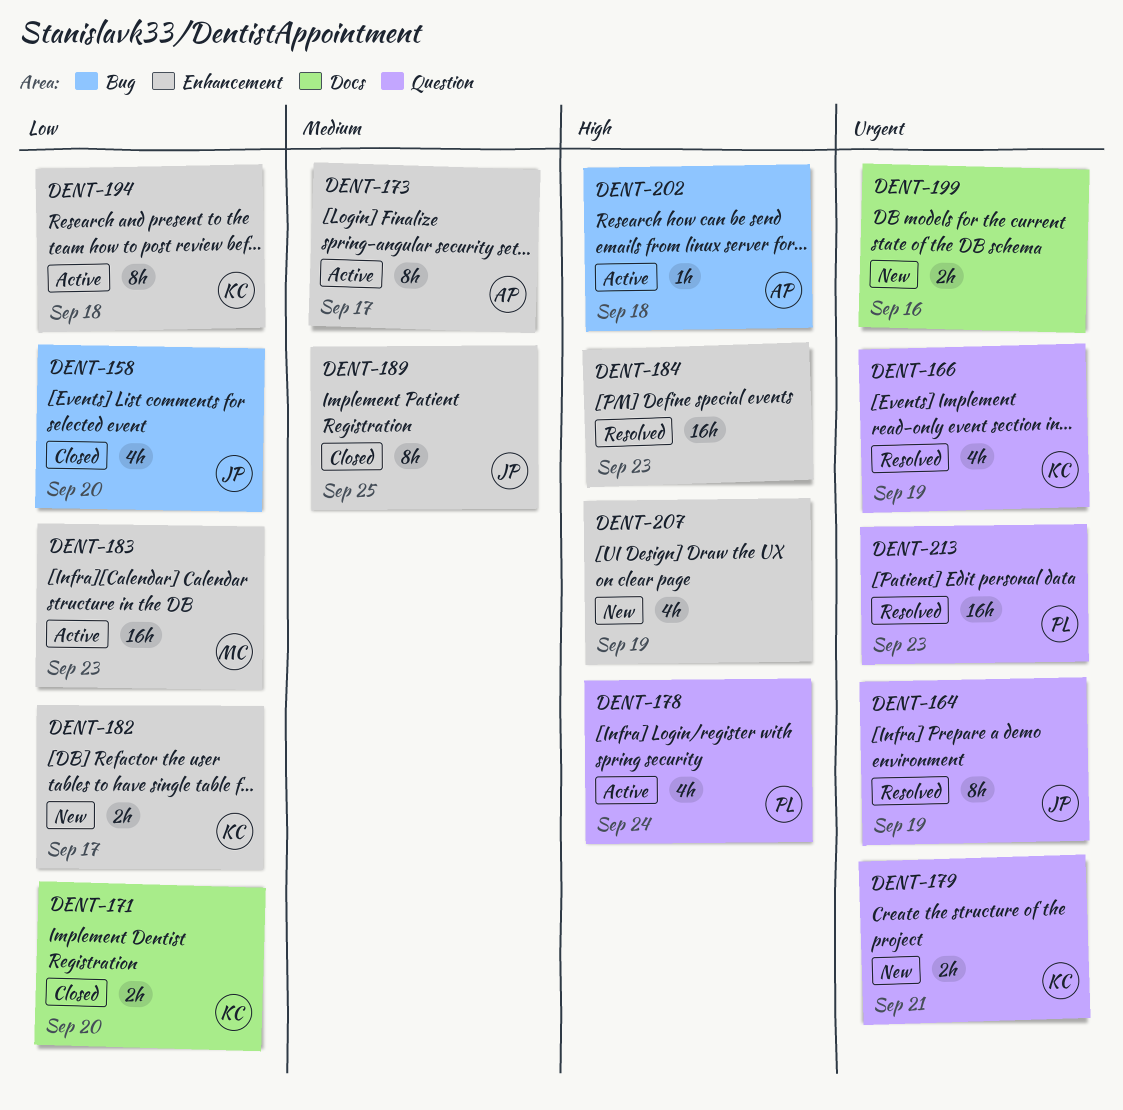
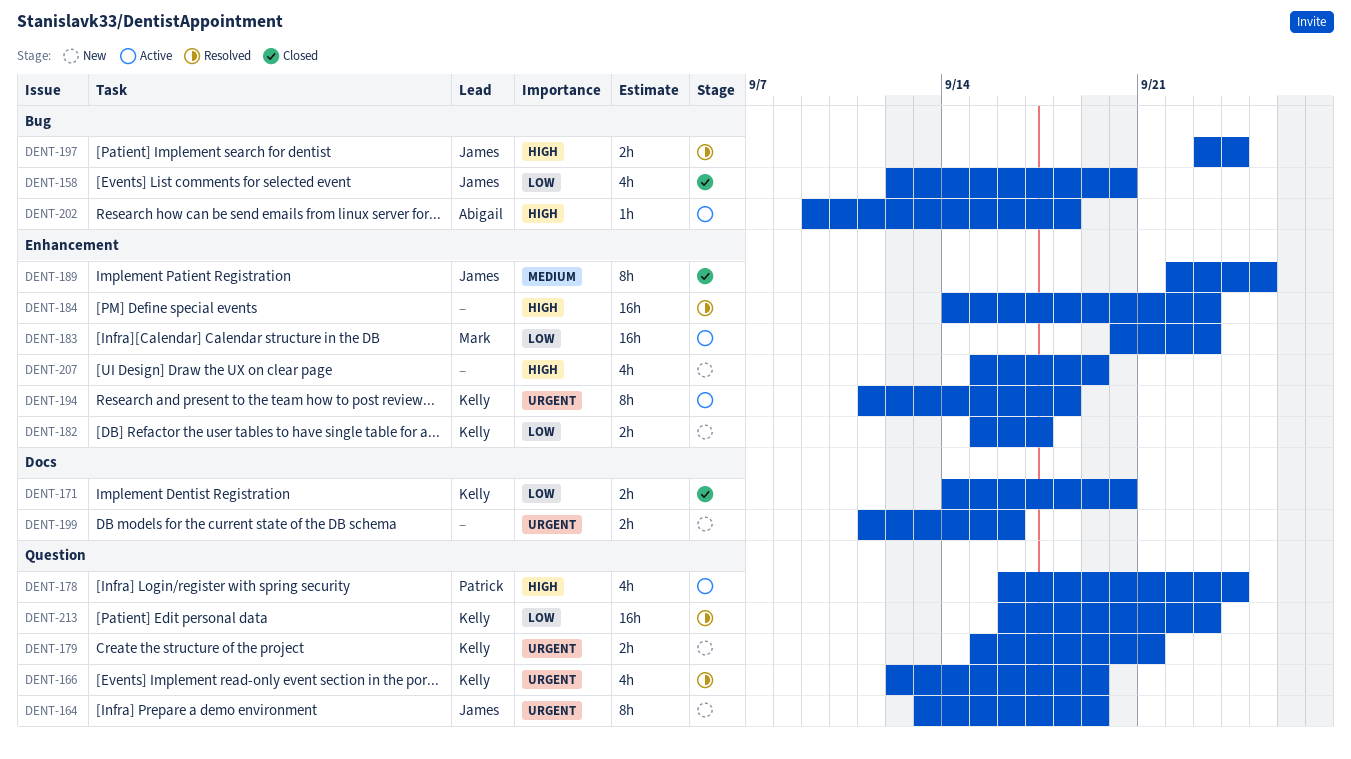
DENT-164, status: Resolved -> New
DENT-173: present -> none
DENT-194, priority: Low -> Urgent
DENT-197: none -> present
DENT-213, owner: Patrick -> Kelly
DENT-213, priority: Urgent -> Low

